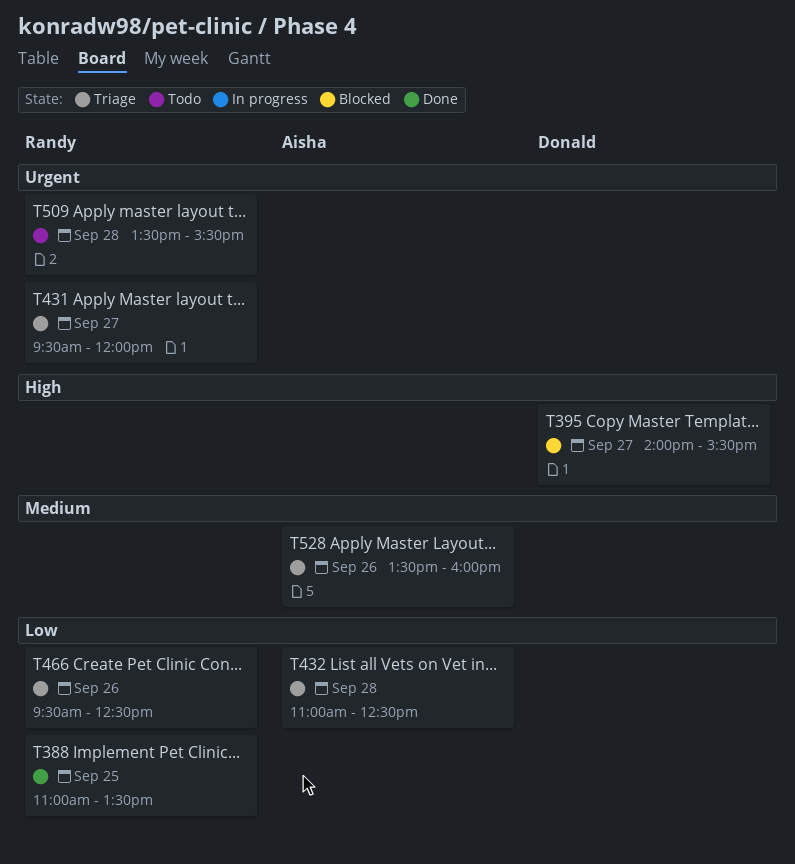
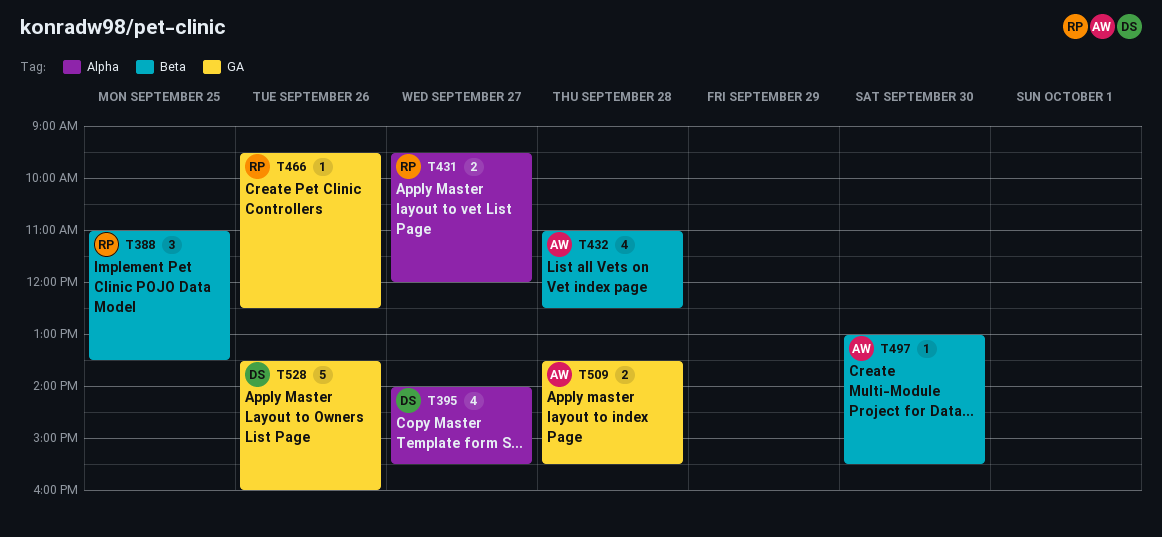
T497: none -> present
T509, owner: Randy -> Aisha
T528, owner: Aisha -> Donald

